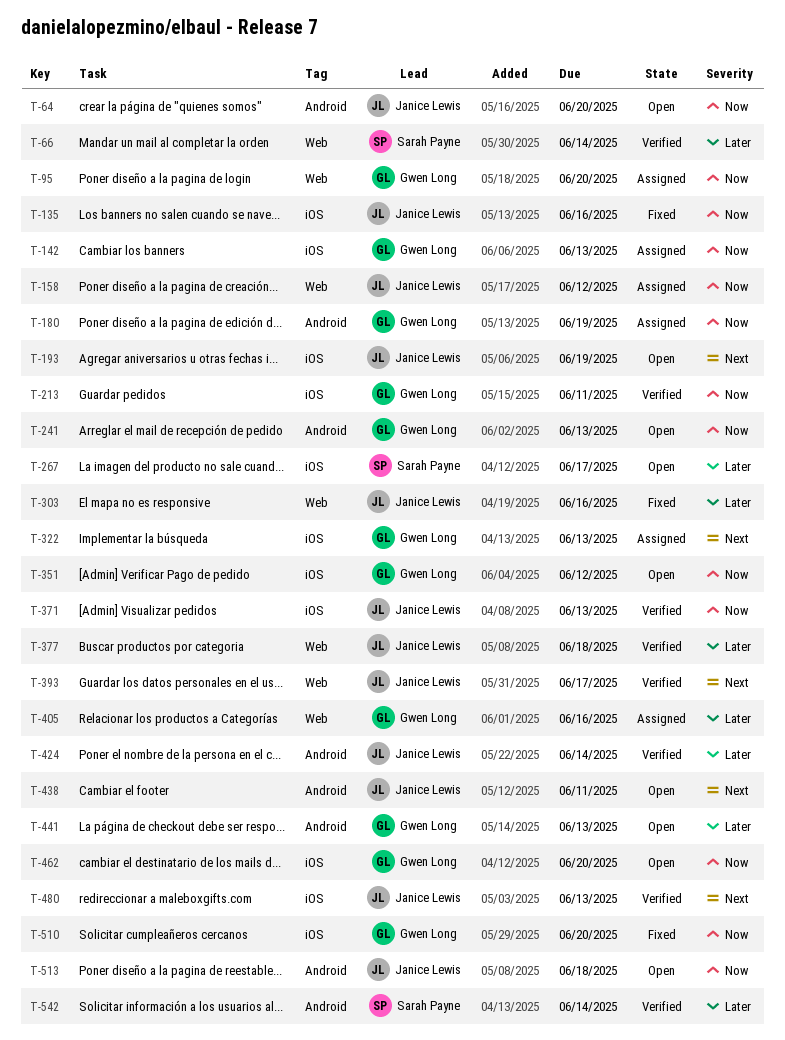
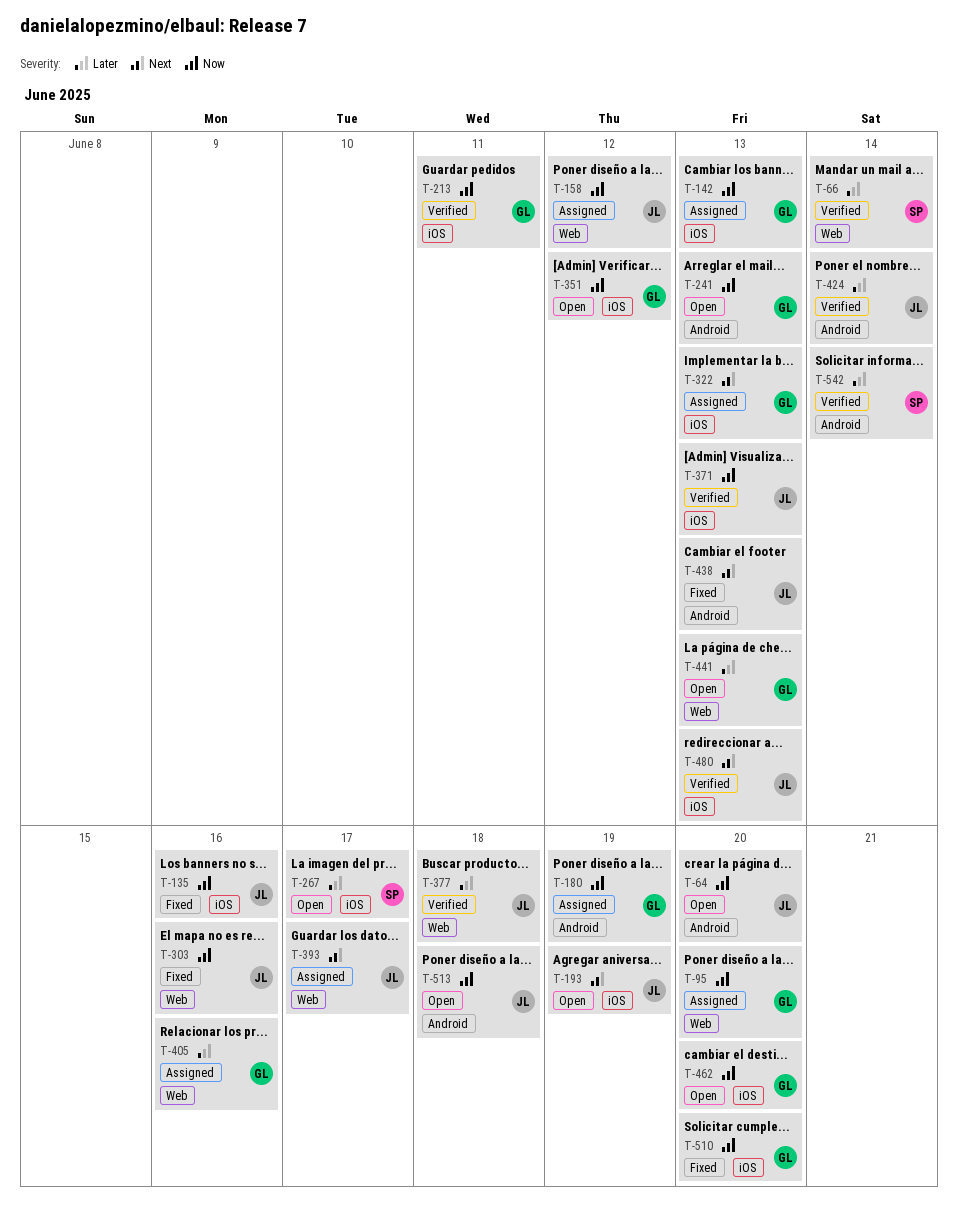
T-303, priority: Later -> Now
T-393, status: Verified -> Assigned
T-438, status: Open -> Fixed
T-438, due: Jun 11 -> Jun 13
T-441, label: Android -> Web

